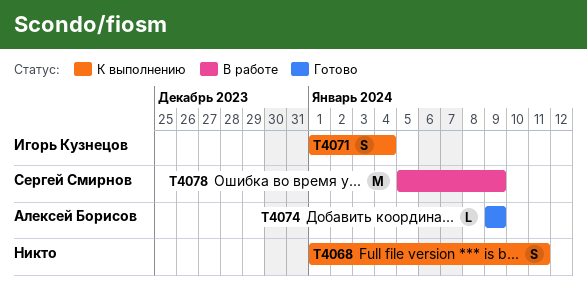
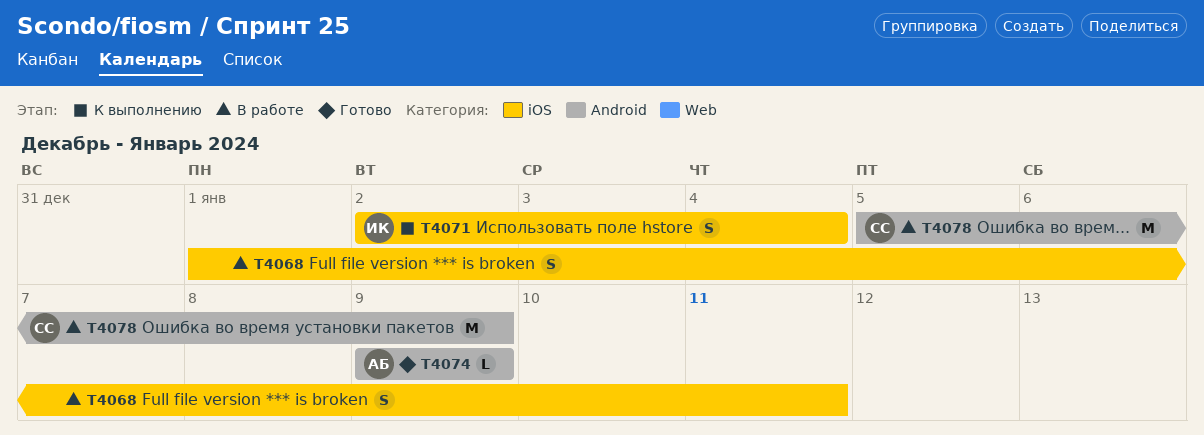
T4068, status: К выполнению -> В работе
T4071, start: Jan 1 -> Jan 2

